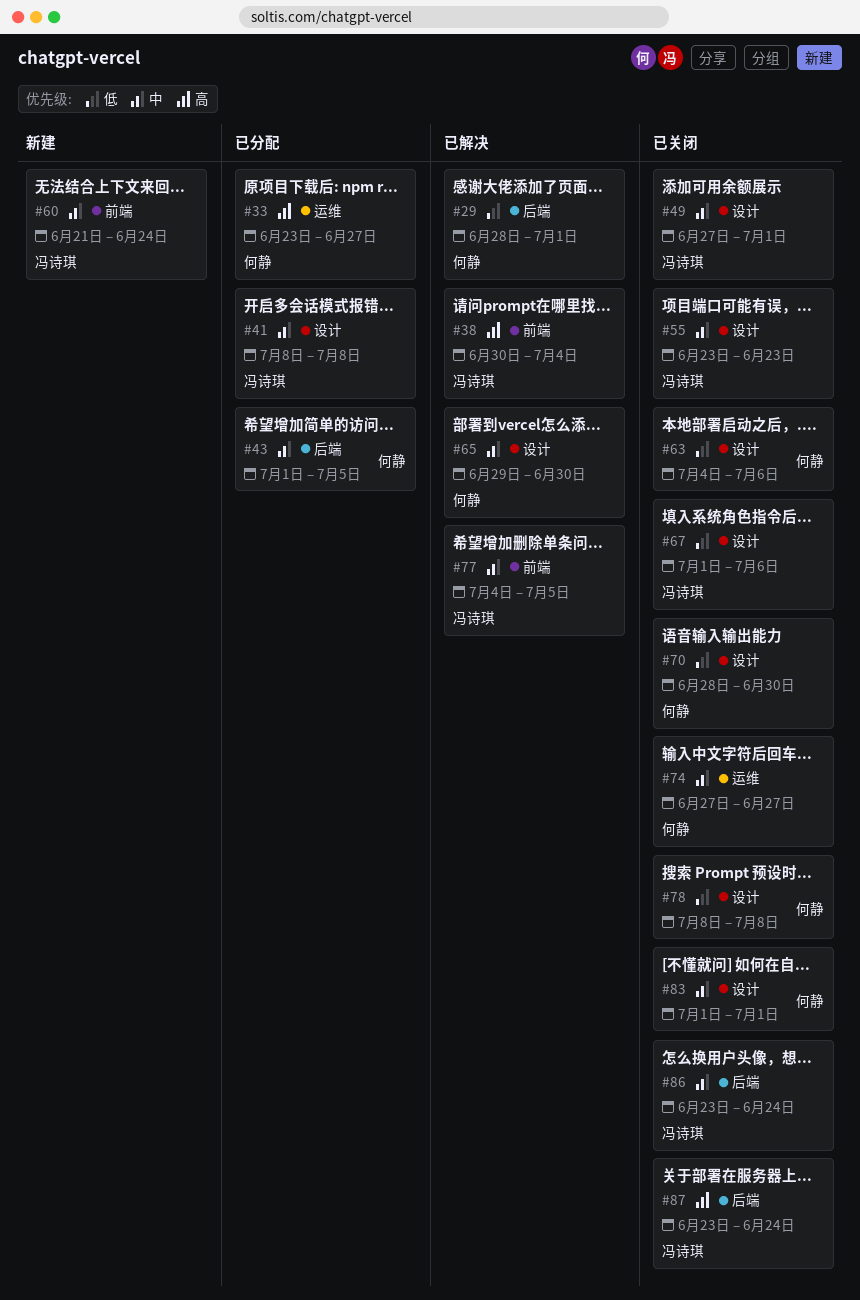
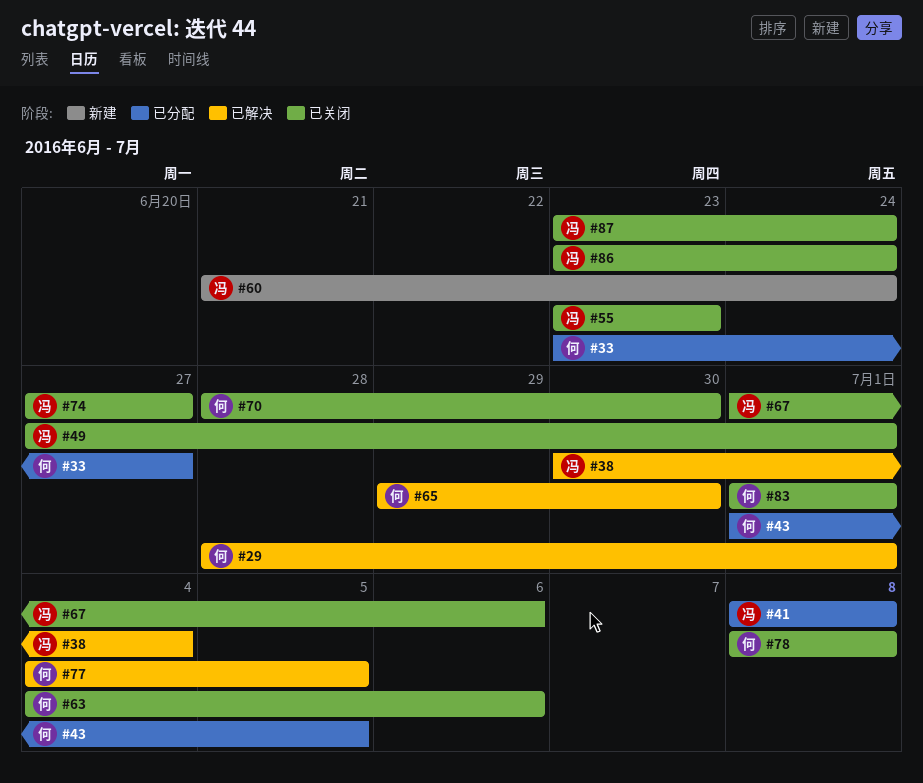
#74, owner: 何静 -> 冯诗琪
#77, owner: 冯诗琪 -> 何静

